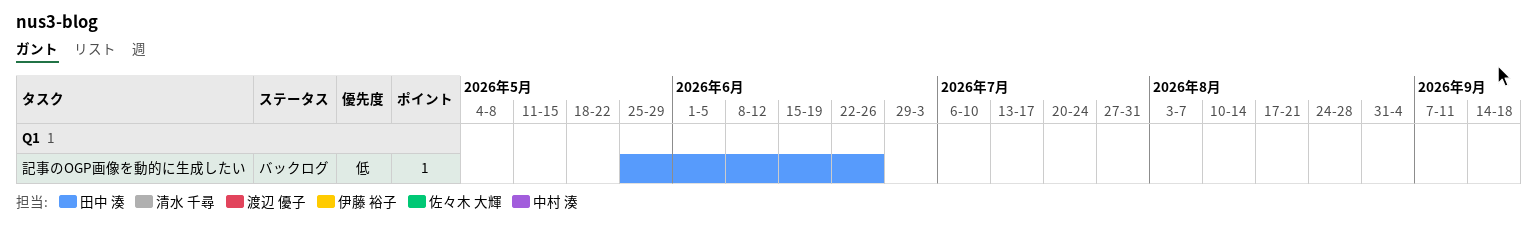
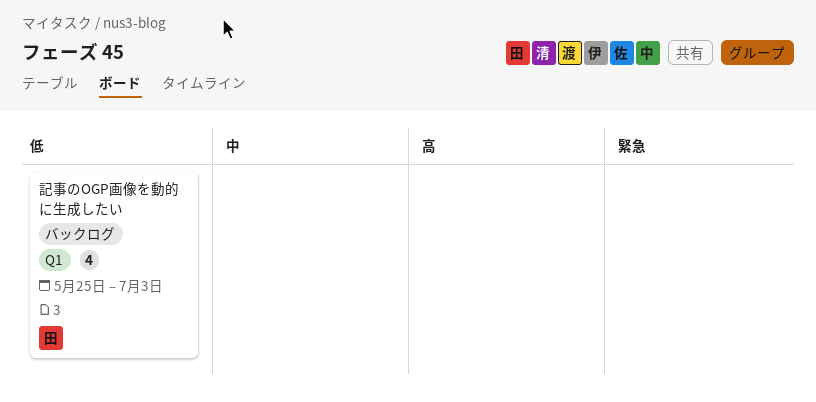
記事のOGP画像を動的に生成したい, estimate: 1 -> 4
記事のOGP画像を動的に生成したい, due: Jun 26 -> Jul 3

